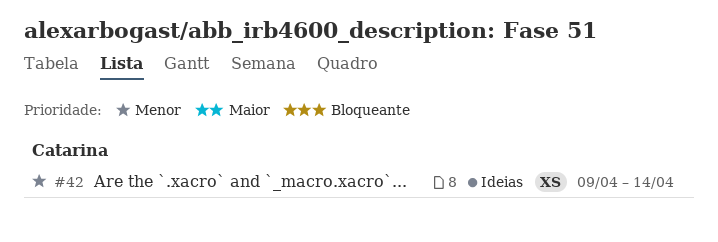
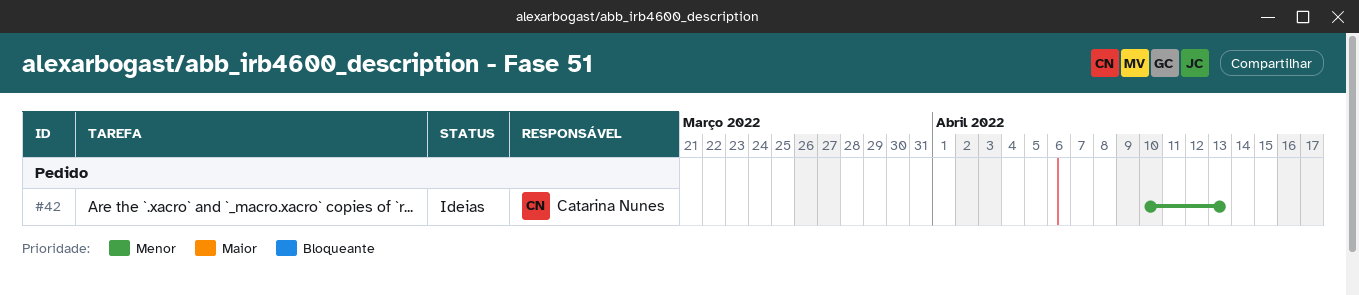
#42, start: Apr 9 -> Apr 10
#42, due: Apr 14 -> Apr 13

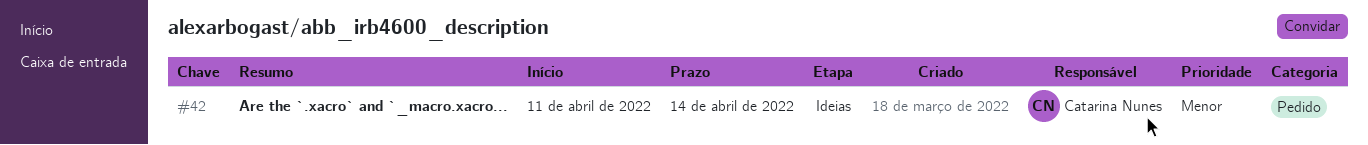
#42, start: Apr 10 -> Apr 11
#42, due: Apr 13 -> Apr 14

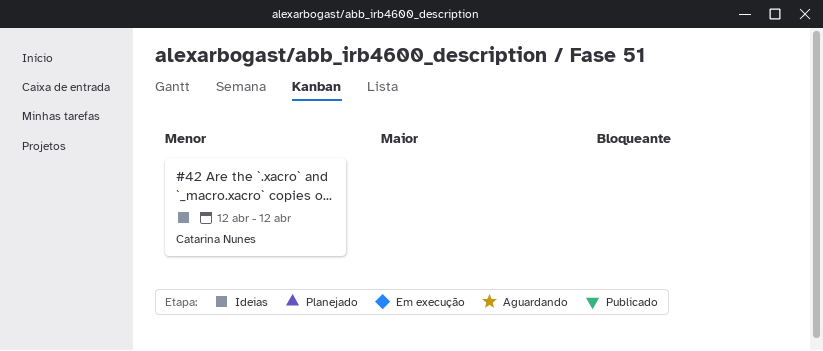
#42, start: Apr 11 -> Apr 12
#42, due: Apr 14 -> Apr 12

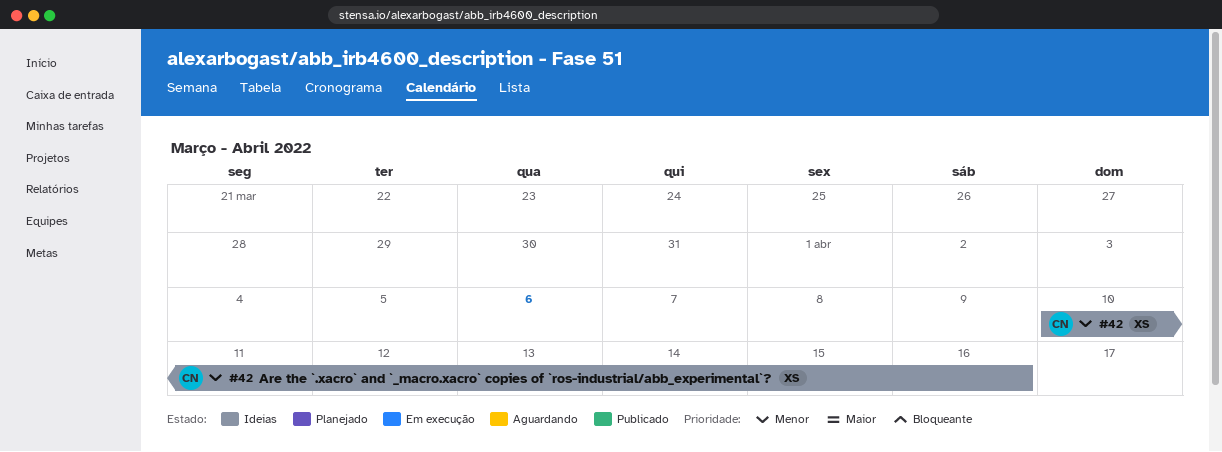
#42, start: Apr 12 -> Apr 10
#42, due: Apr 12 -> Apr 16

